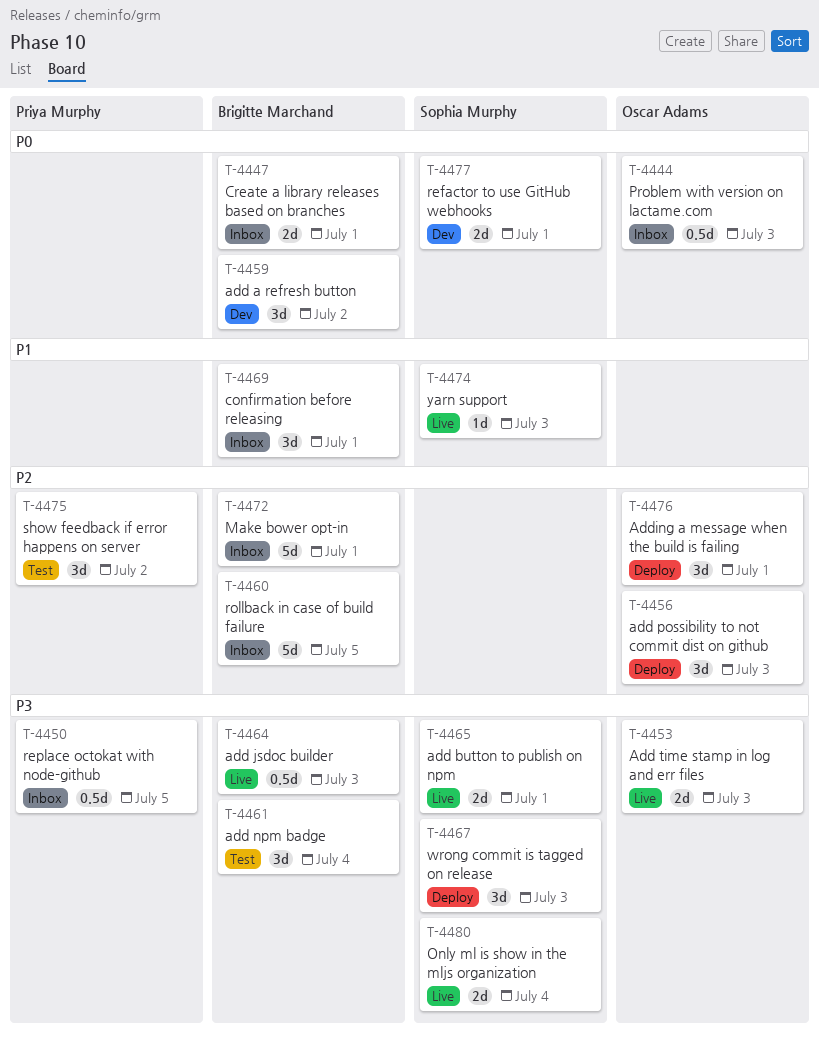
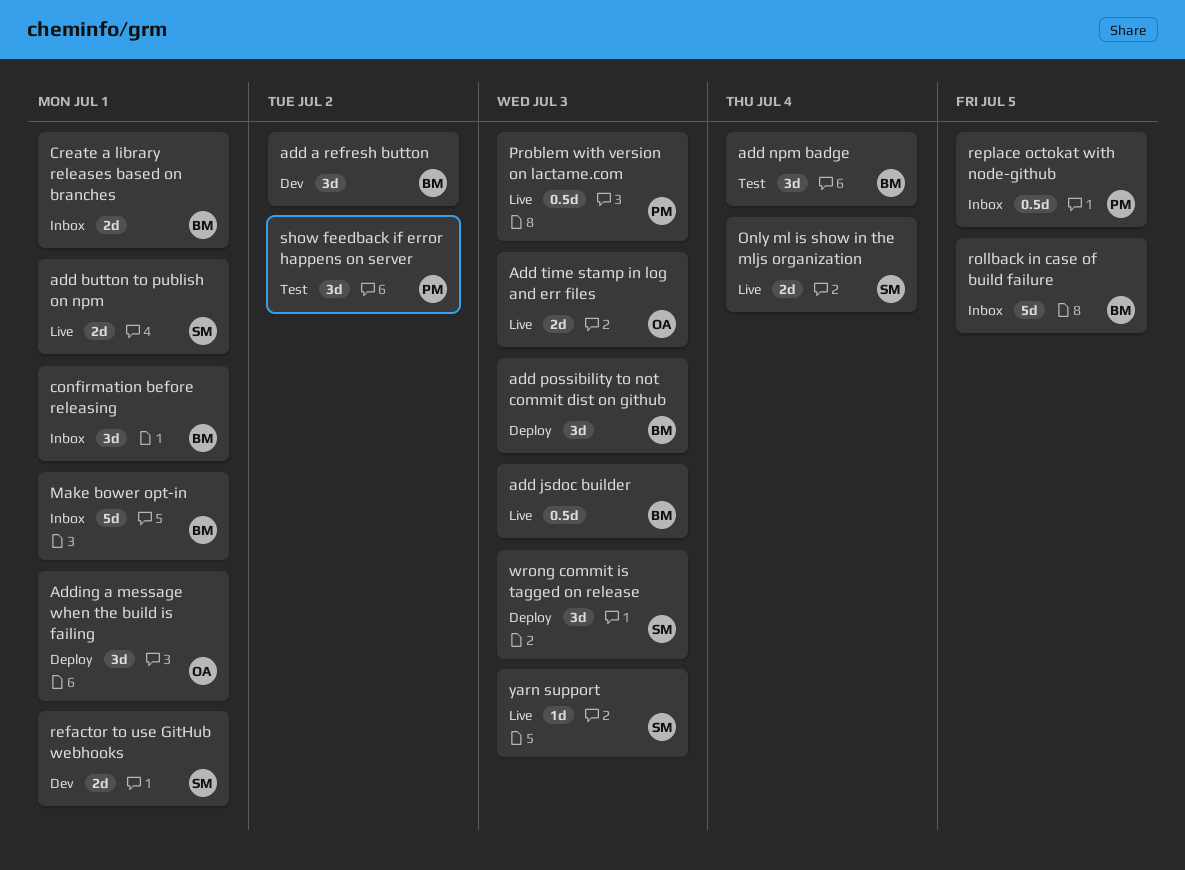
add possibility to not commit dist on github, owner: Oscar Adams -> Brigitte Marchand
Problem with version on lactame.com, status: Inbox -> Live
Problem with version on lactame.com, owner: Oscar Adams -> Priya Murphy

